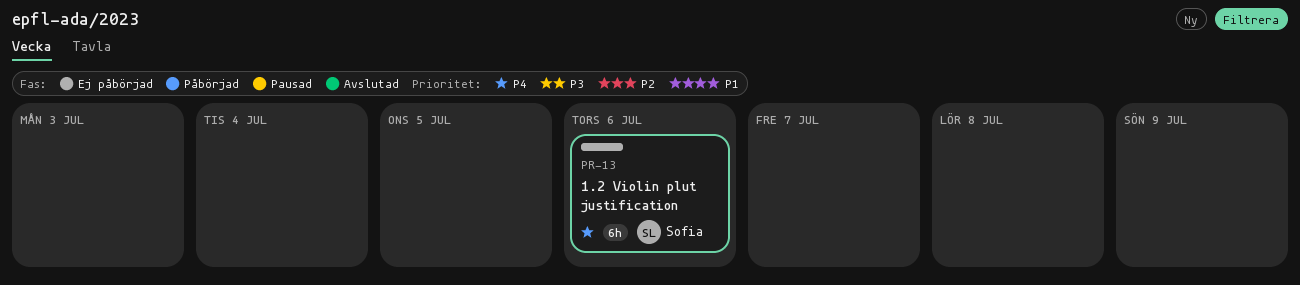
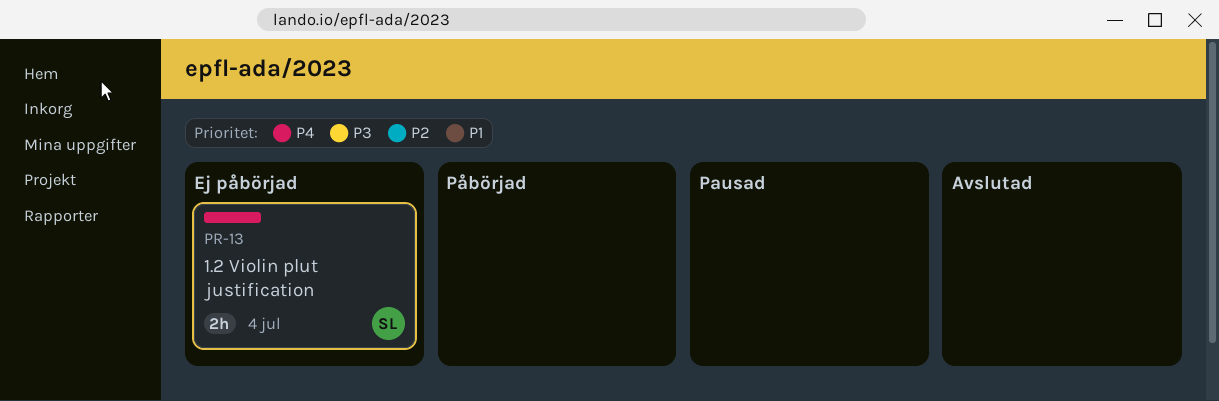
PR-13, estimate: 6h -> 2h
PR-13, due: Jul 6 -> Jul 4

